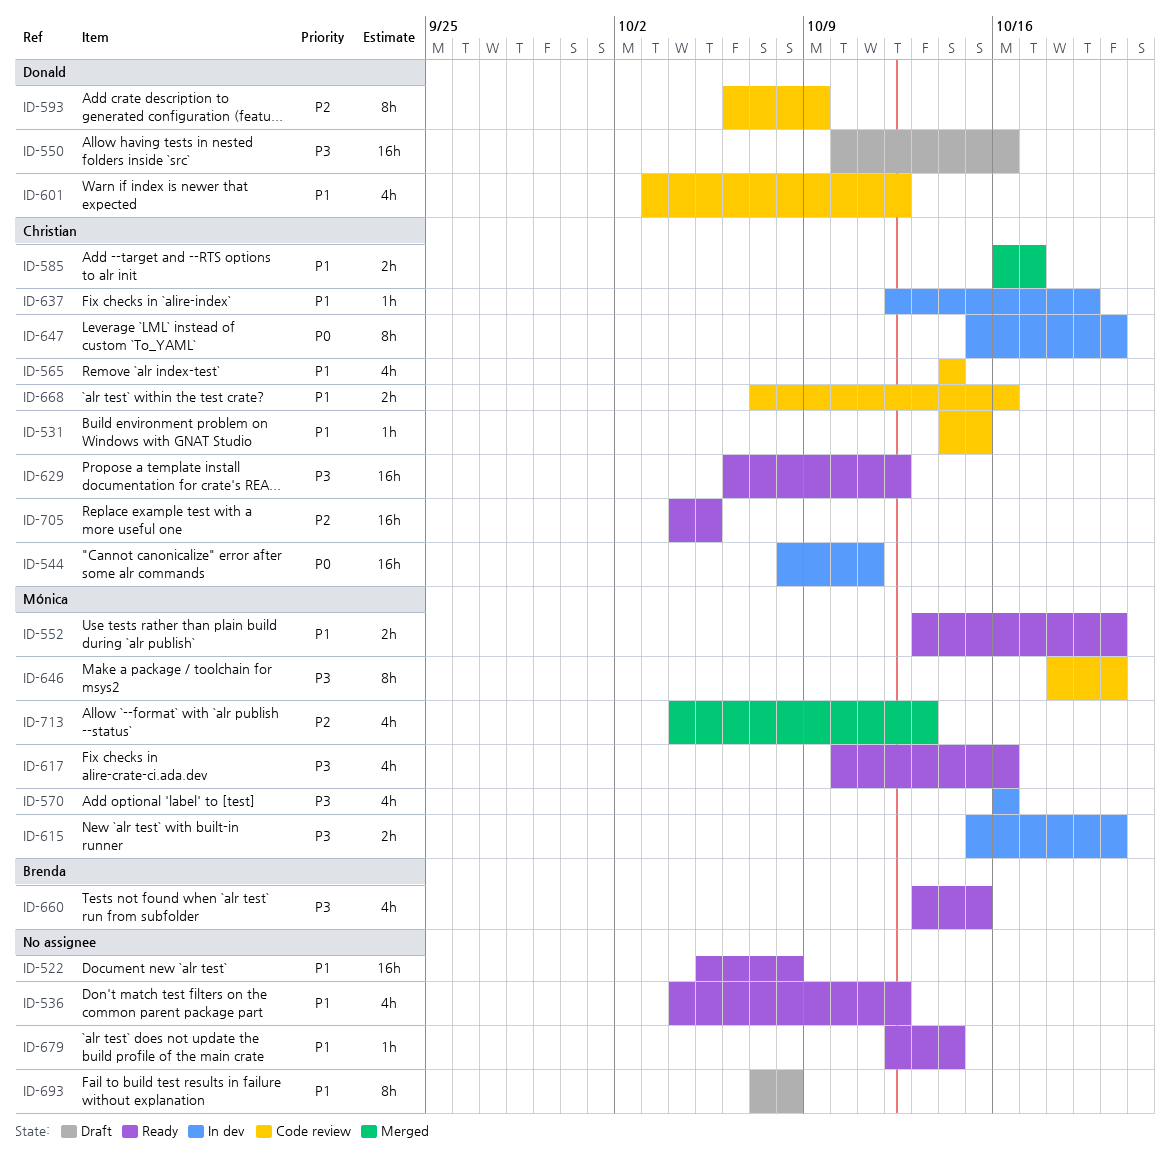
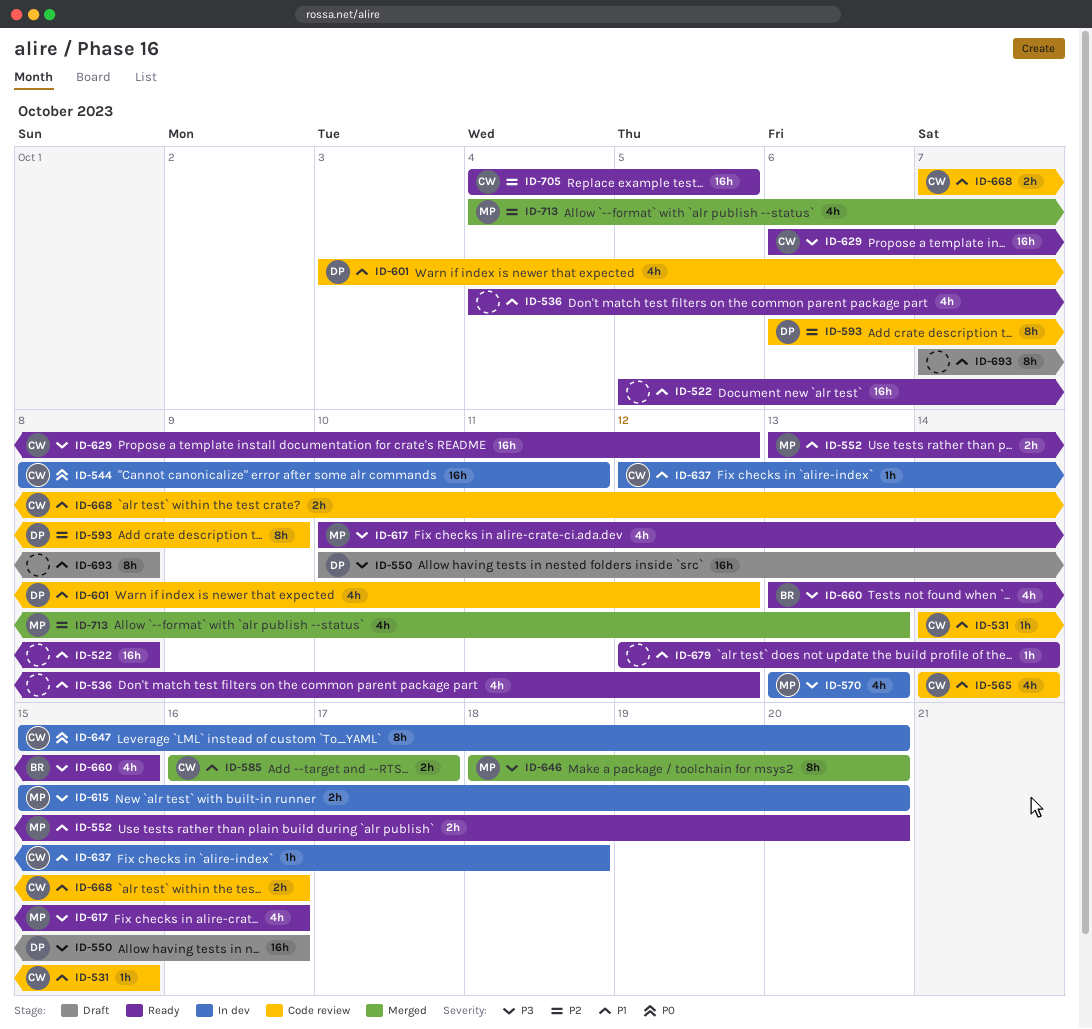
ID-570, start: Oct 16 -> Oct 13
ID-570, due: Oct 16 -> Oct 13
ID-637, due: Oct 19 -> Oct 18
ID-646, status: Code review -> Merged

